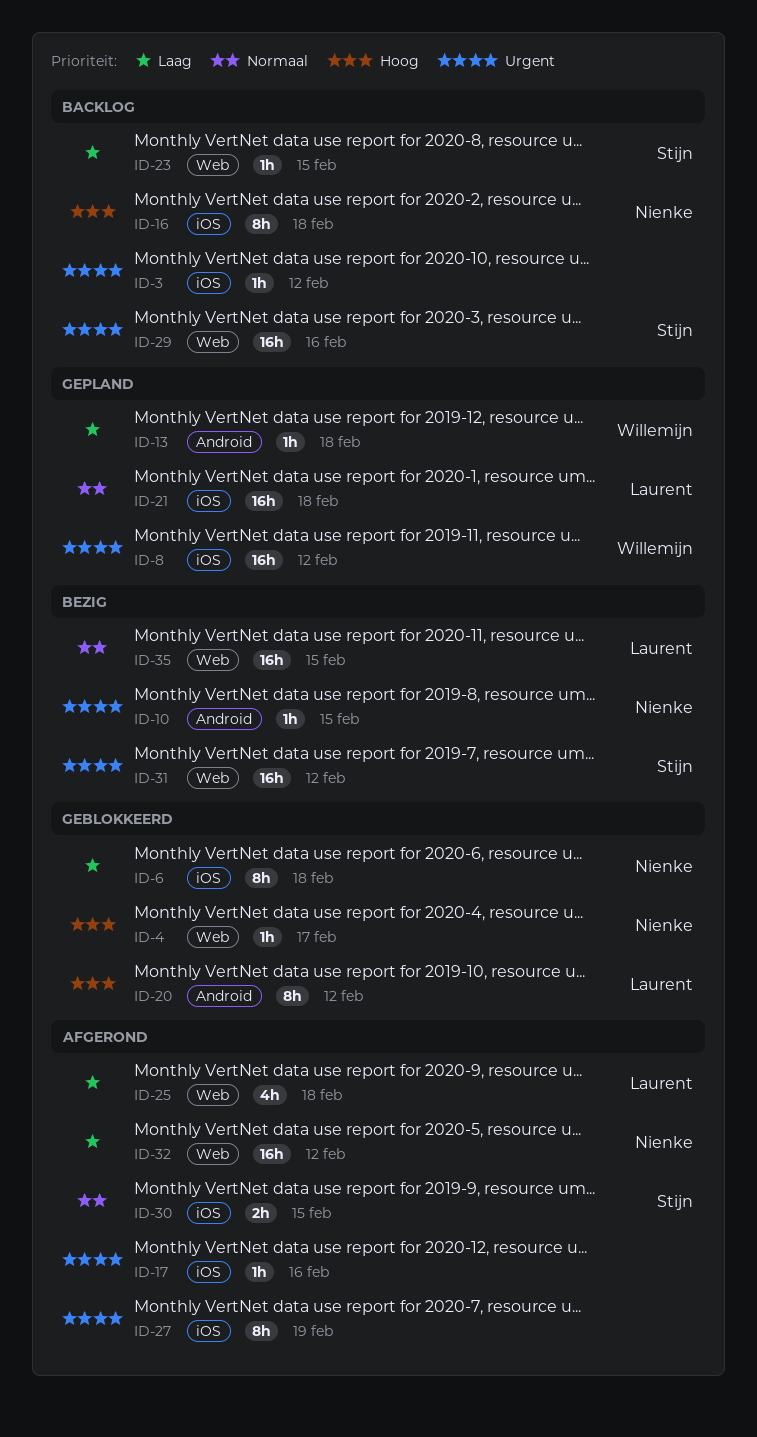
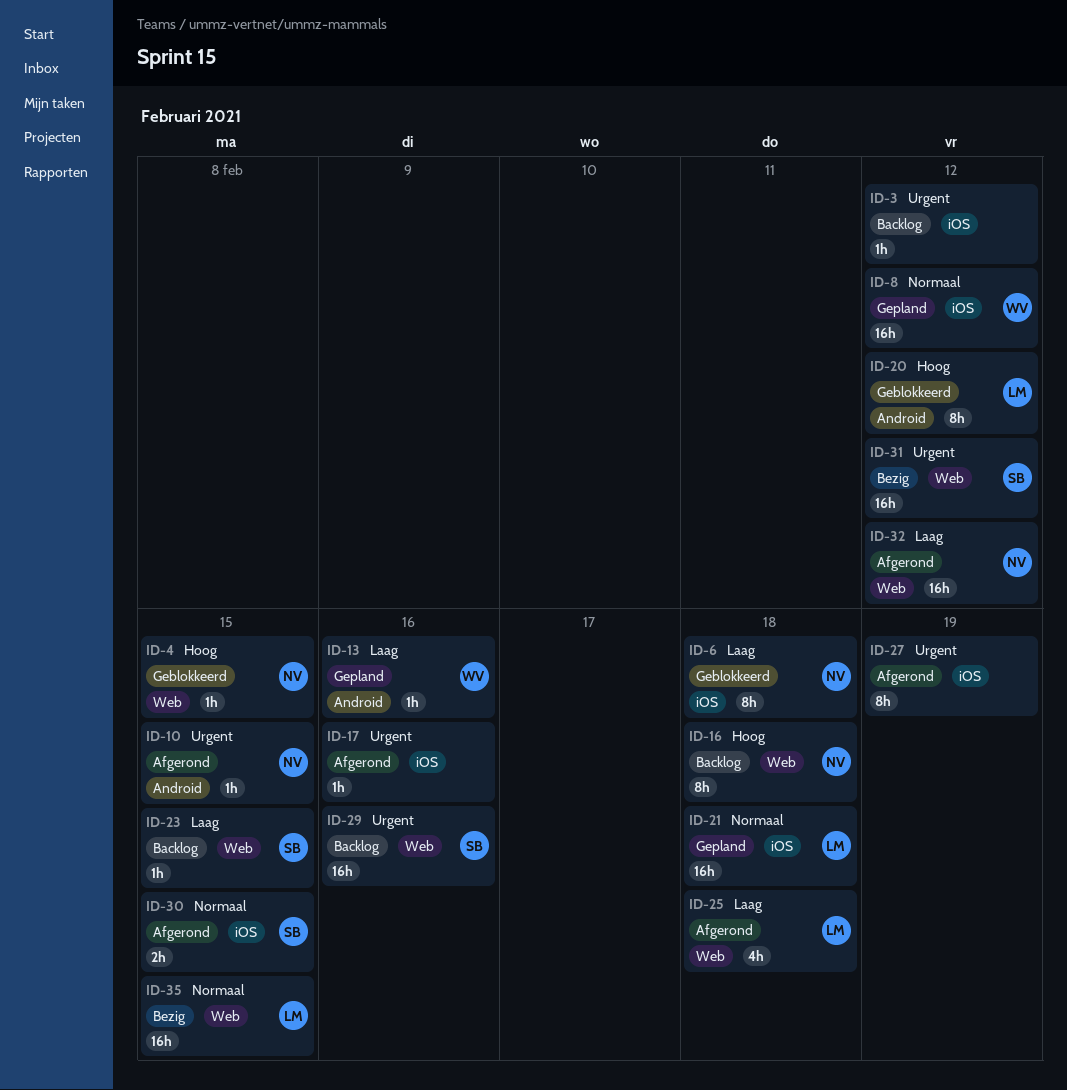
ID-4, due: Feb 17 -> Feb 15
ID-8, priority: Urgent -> Normaal
ID-10, status: Bezig -> Afgerond
ID-13, due: Feb 18 -> Feb 16
ID-16, label: iOS -> Web

